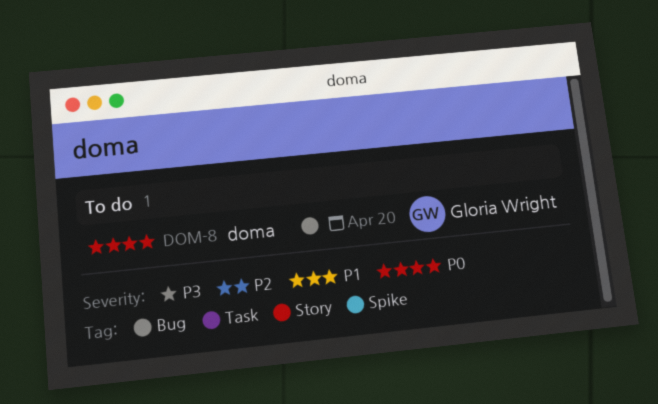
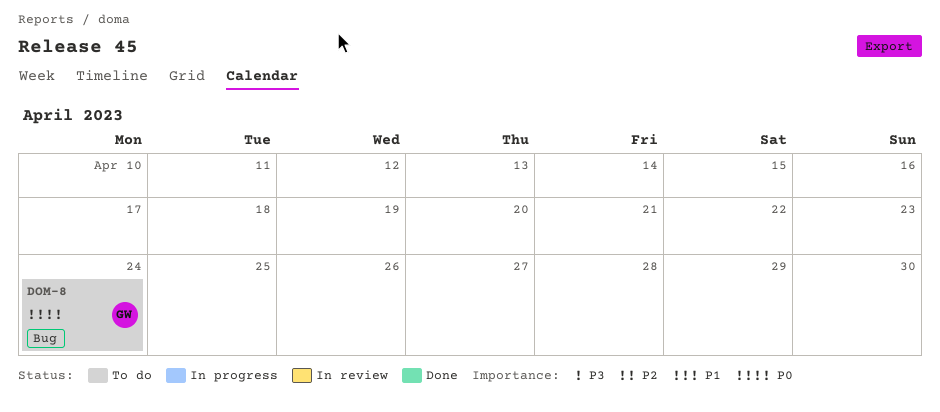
DOM-8, due: Apr 20 -> Apr 24

